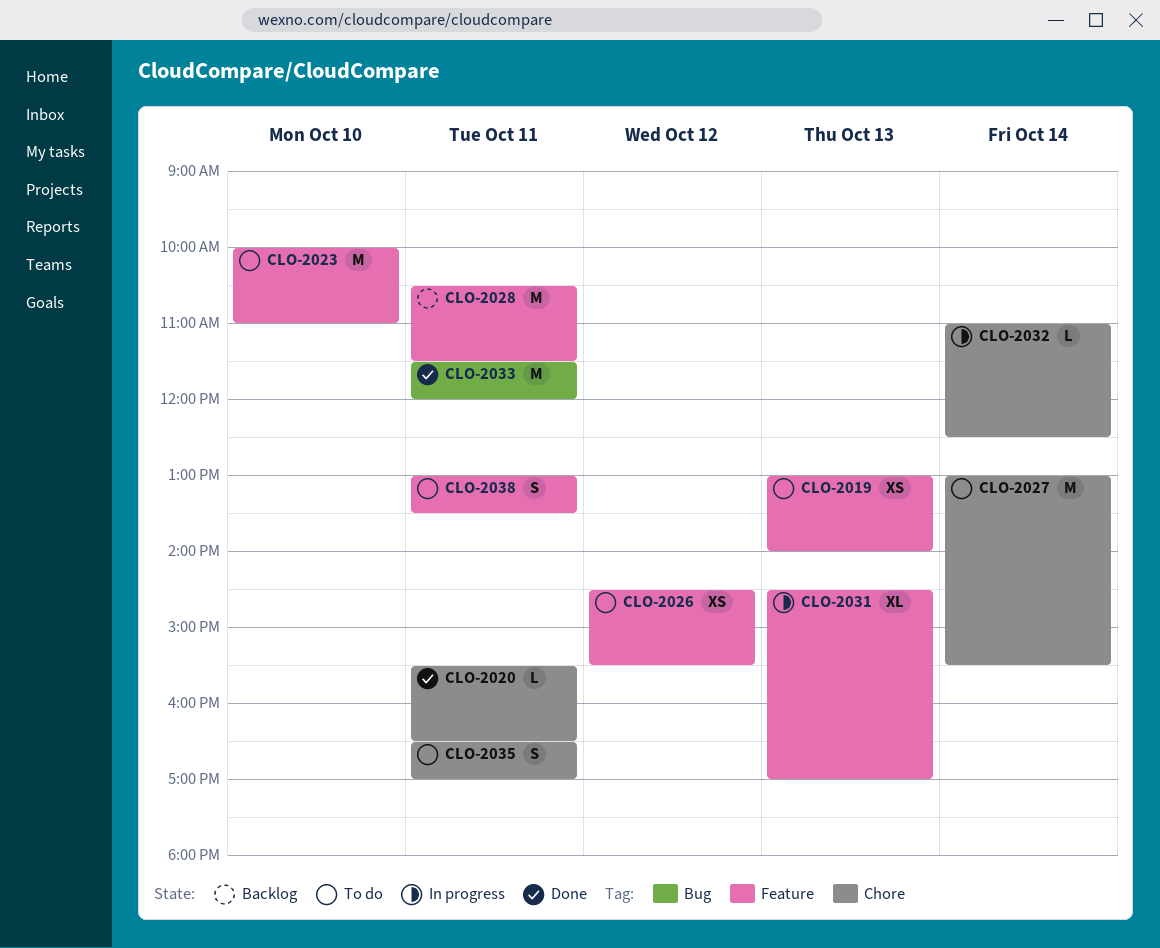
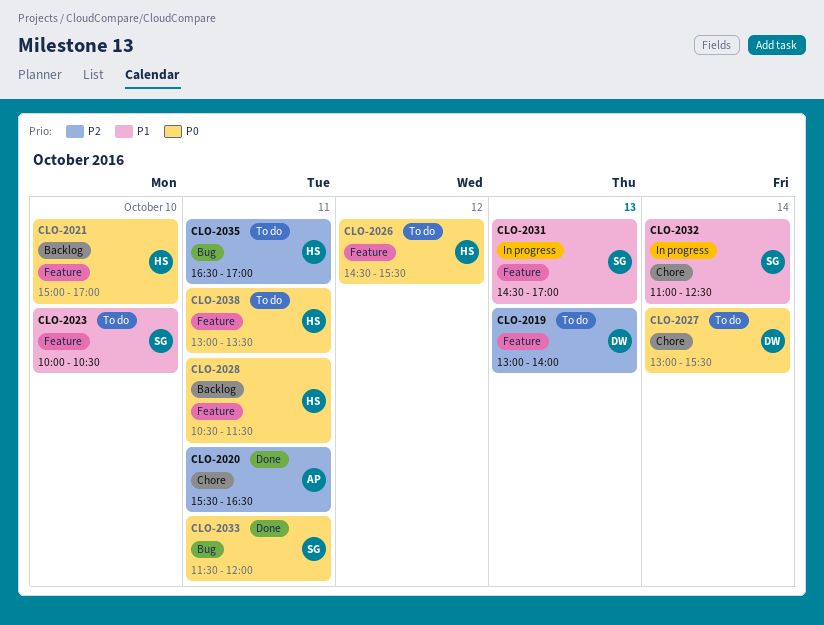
CLO-2021: none -> present
CLO-2023, ends: 11:00 -> 10:30
CLO-2035, label: Chore -> Bug

